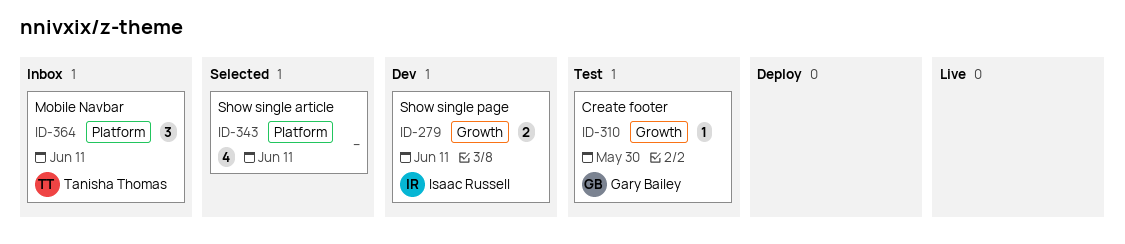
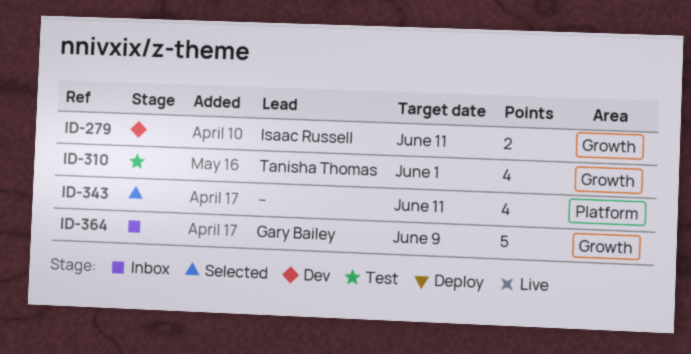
ID-310, owner: Gary Bailey -> Tanisha Thomas
ID-310, estimate: 1 -> 4
ID-310, due: May 30 -> Jun 1
ID-364, owner: Tanisha Thomas -> Gary Bailey
ID-364, label: Platform -> Growth
ID-364, estimate: 3 -> 5
ID-364, due: Jun 11 -> Jun 9

